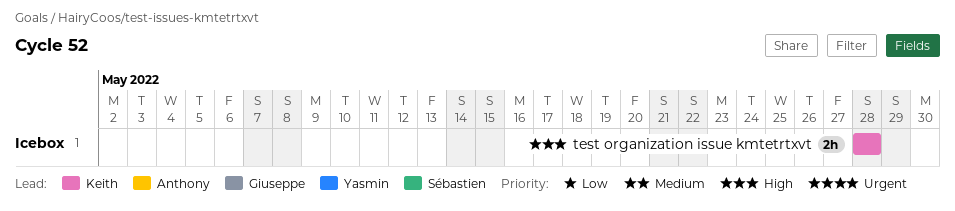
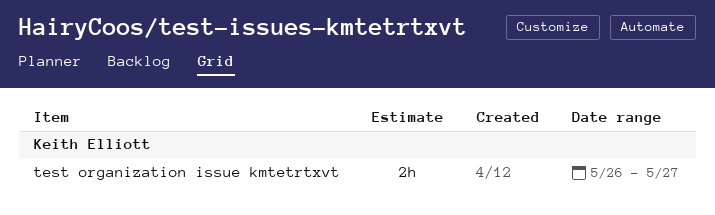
test organization issue kmtetrtxvt, start: May 28 -> May 26
test organization issue kmtetrtxvt, due: May 28 -> May 27

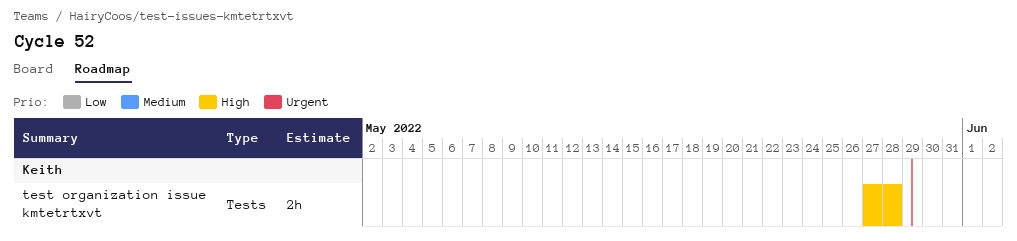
test organization issue kmtetrtxvt, start: May 26 -> May 27
test organization issue kmtetrtxvt, due: May 27 -> May 28

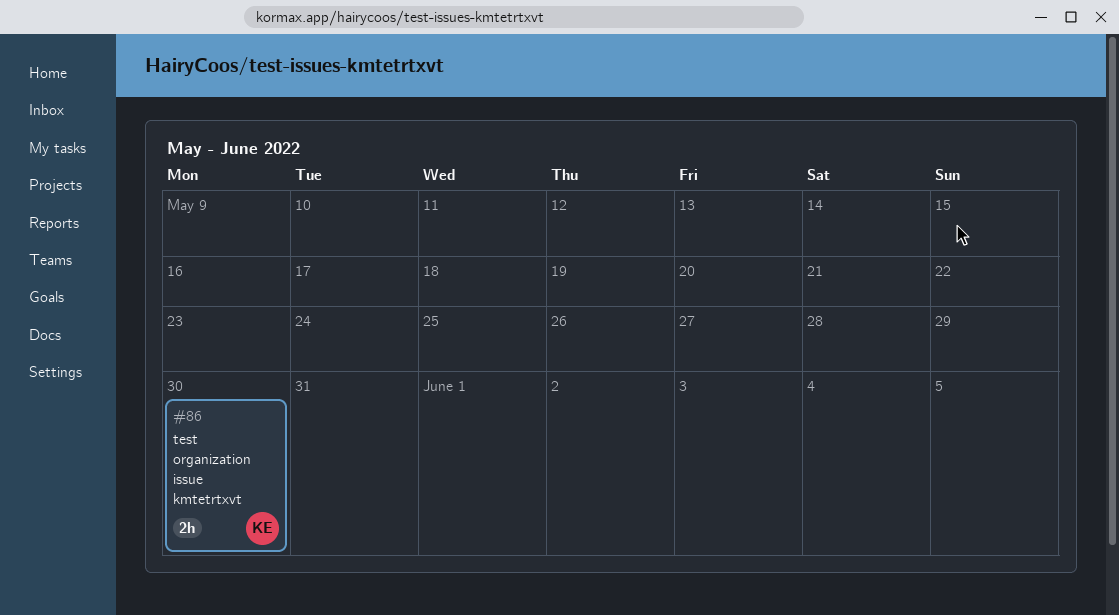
test organization issue kmtetrtxvt, due: May 28 -> May 30

